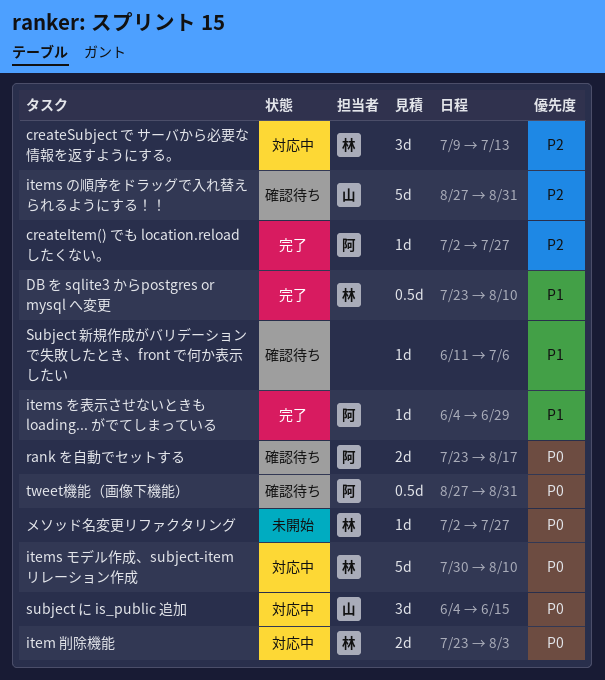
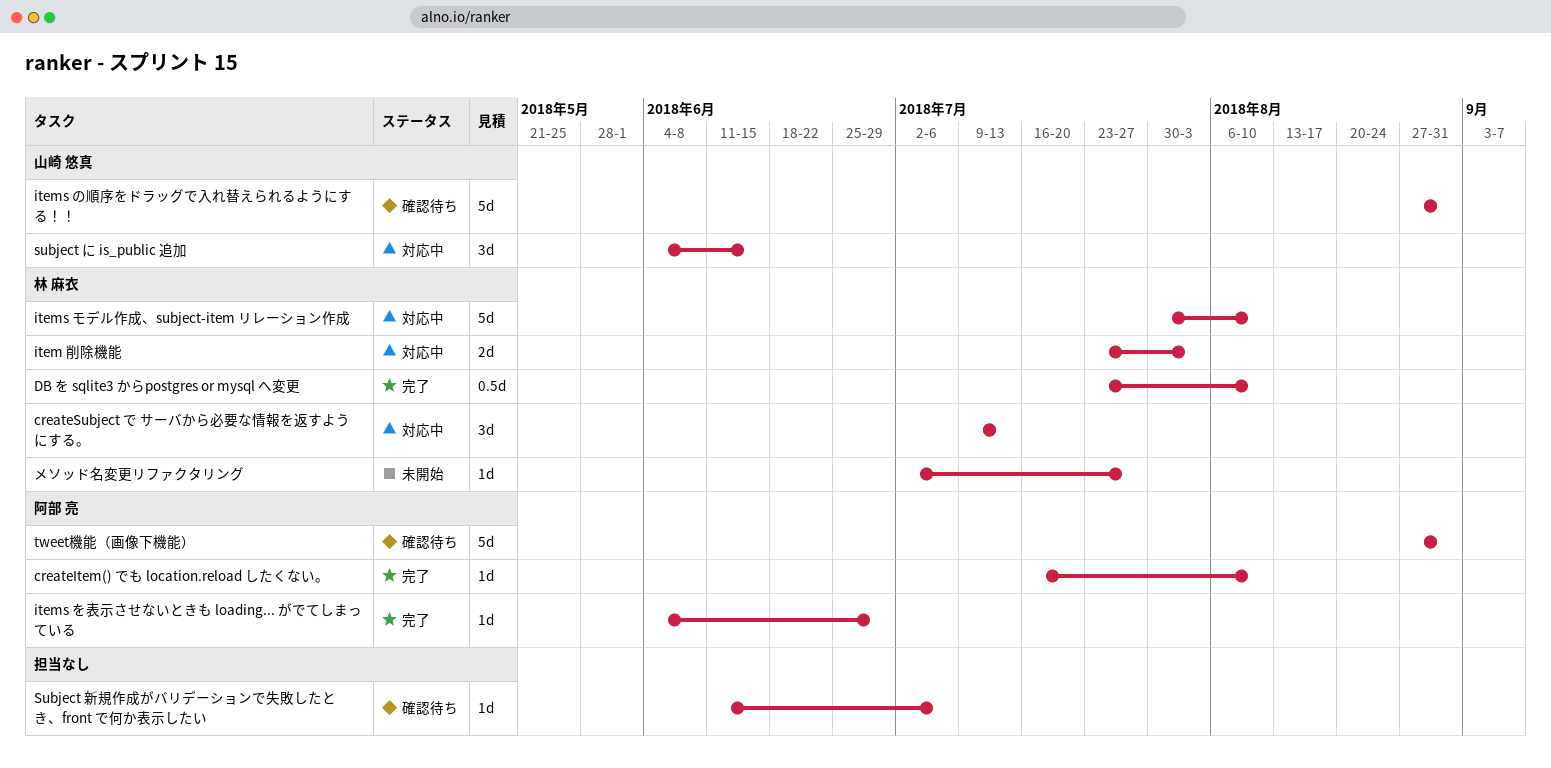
createItem() でも location.reload したくない。, start: Jul 2 -> Jul 16
createItem() でも location.reload したくない。, due: Jul 27 -> Aug 10
rank を自動でセットする: present -> none
tweet機能（画像下機能）, estimate: 0.5d -> 5d

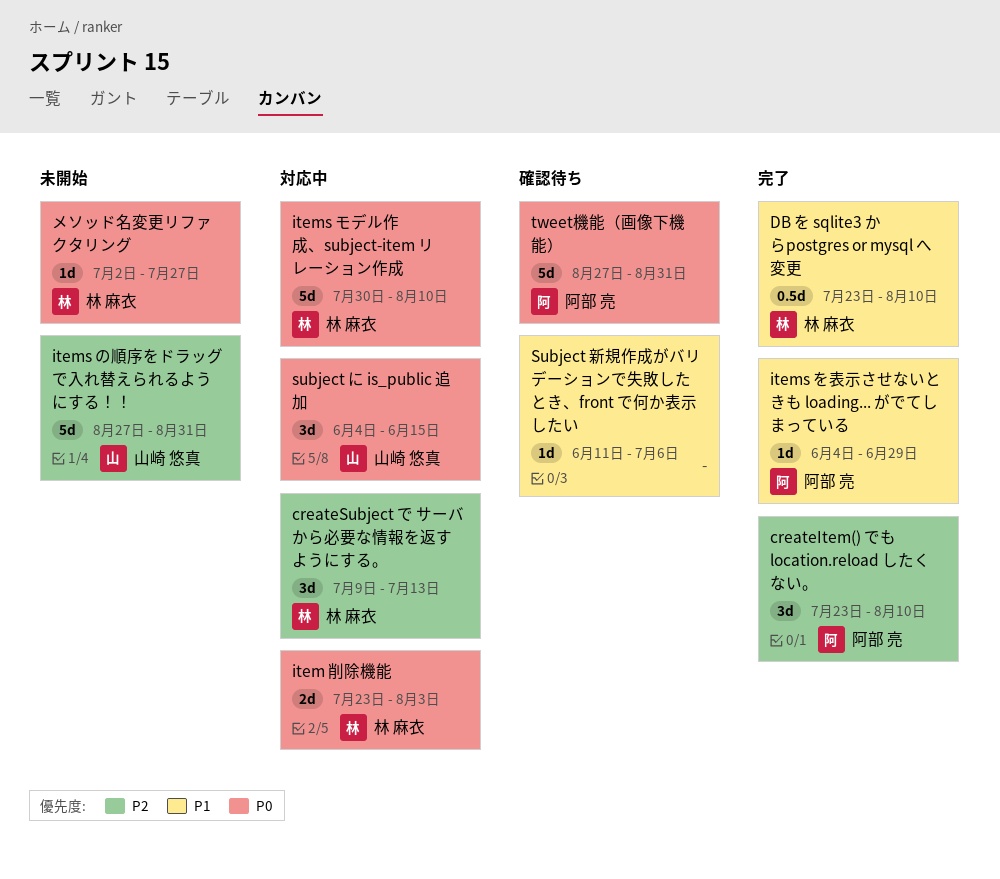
createItem() でも location.reload したくない。, estimate: 1d -> 3d
createItem() でも location.reload したくない。, start: Jul 16 -> Jul 23
items の順序をドラッグで入れ替えられるようにする！！, status: 確認待ち -> 未開始

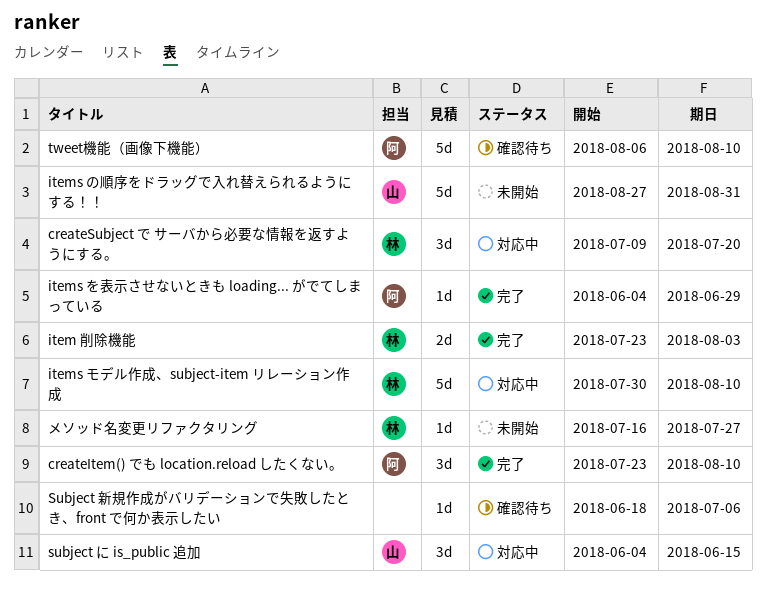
createSubject で サーバから必要な情報を返すようにする。, due: Jul 13 -> Jul 20
DB を sqlite3 からpostgres or mysql へ変更: present -> none
item 削除機能, status: 対応中 -> 完了
Subject 新規作成がバリデーションで失敗したとき、front で何か表示したい, start: Jun 11 -> Jun 18
tweet機能（画像下機能）, start: Aug 27 -> Aug 6
tweet機能（画像下機能）, due: Aug 31 -> Aug 10
メソッド名変更リファクタリング, start: Jul 2 -> Jul 16

